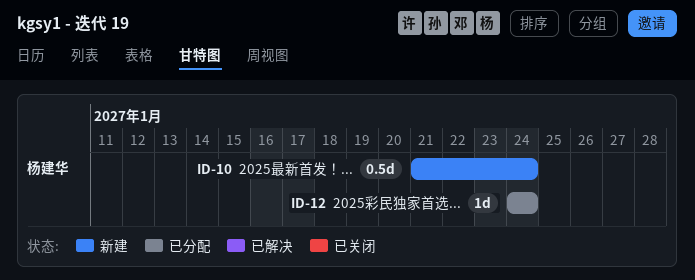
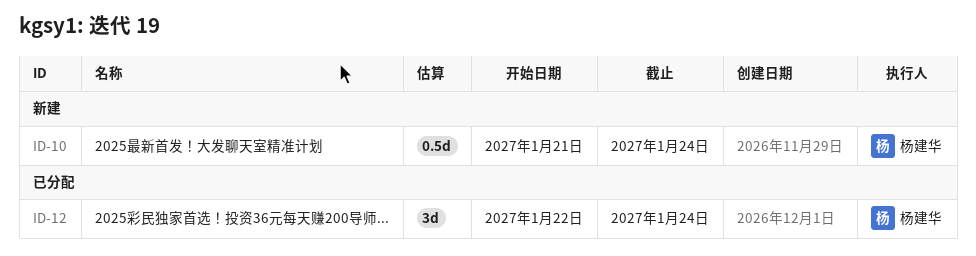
ID-12, estimate: 1d -> 3d
ID-12, start: Jan 24 -> Jan 22

